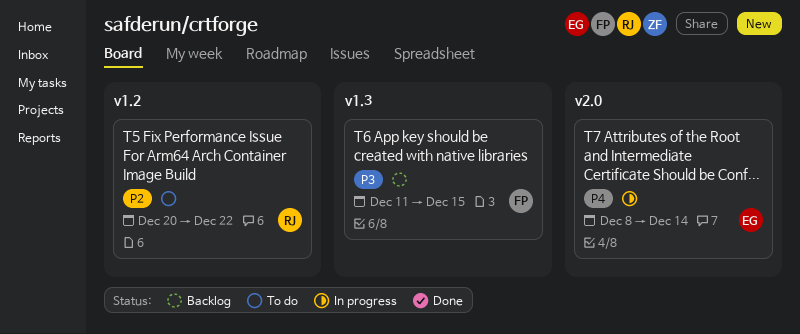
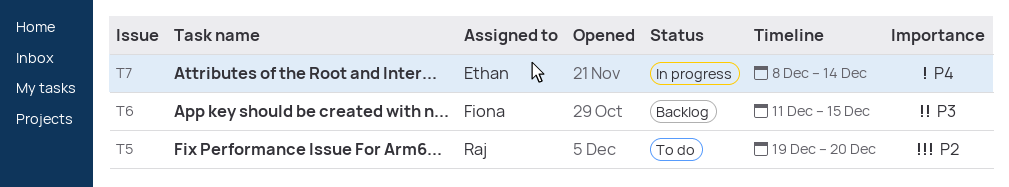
T5, start: Dec 20 -> Dec 19
T5, due: Dec 22 -> Dec 20

